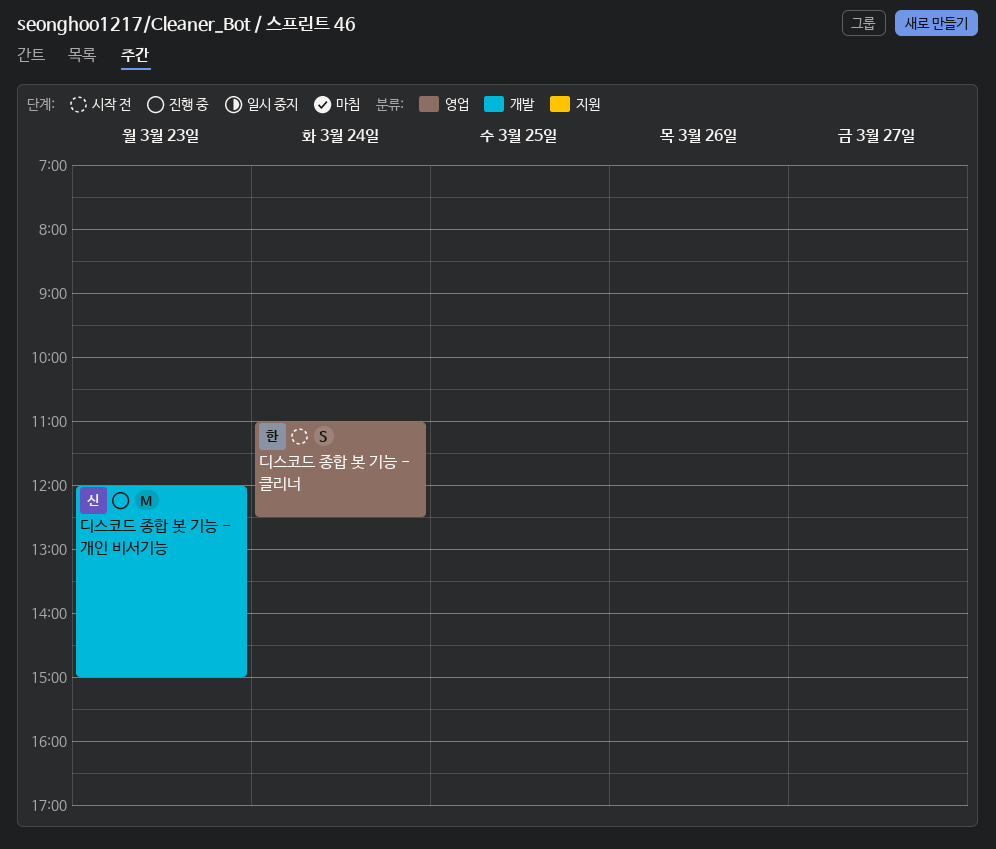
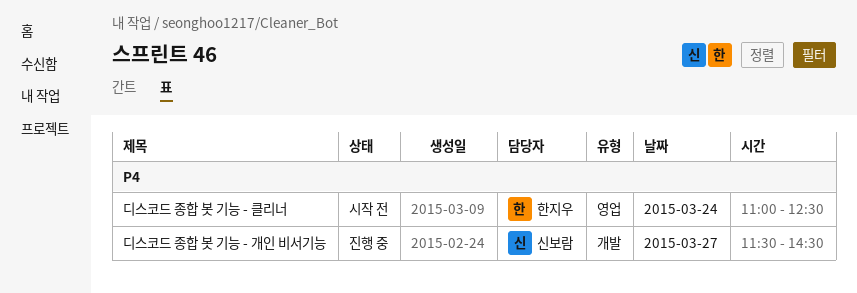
디스코드 종합 봇 기능 - 개인 비서기능, day: Mar 23 -> Mar 27
디스코드 종합 봇 기능 - 개인 비서기능, begins: 12:00 -> 11:30
디스코드 종합 봇 기능 - 개인 비서기능, ends: 15:00 -> 14:30

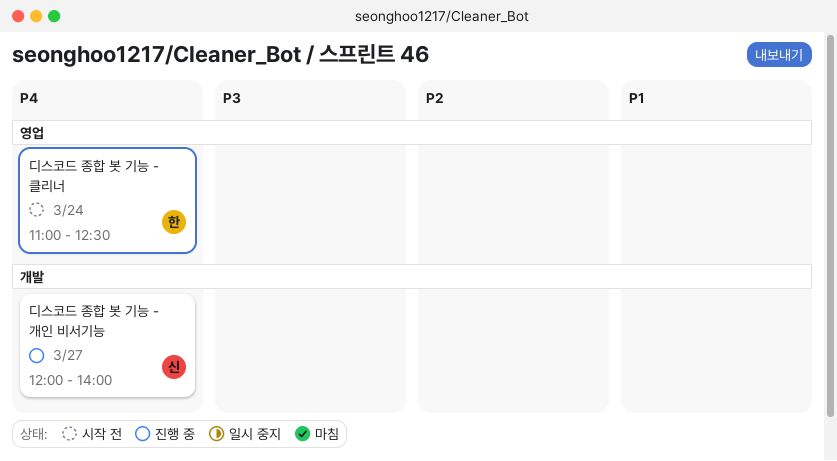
디스코드 종합 봇 기능 - 개인 비서기능, begins: 11:30 -> 12:00
디스코드 종합 봇 기능 - 개인 비서기능, ends: 14:30 -> 14:00

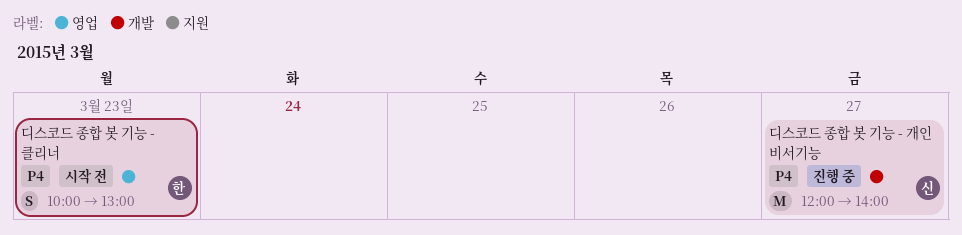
디스코드 종합 봇 기능 - 클리너, day: Mar 24 -> Mar 23
디스코드 종합 봇 기능 - 클리너, begins: 11:00 -> 10:00
디스코드 종합 봇 기능 - 클리너, ends: 12:30 -> 13:00

